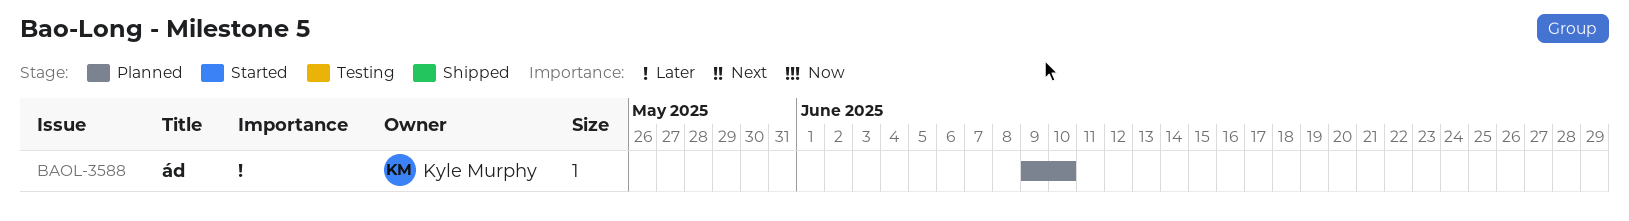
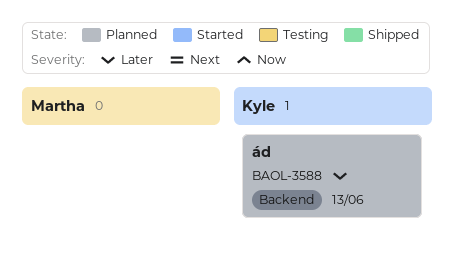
BAOL-3588, due: Jun 10 -> Jun 13

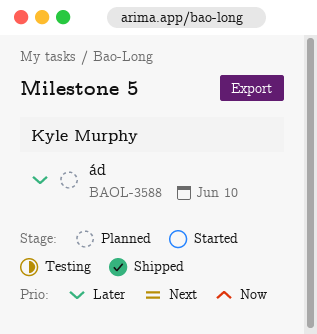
BAOL-3588, due: Jun 13 -> Jun 10

